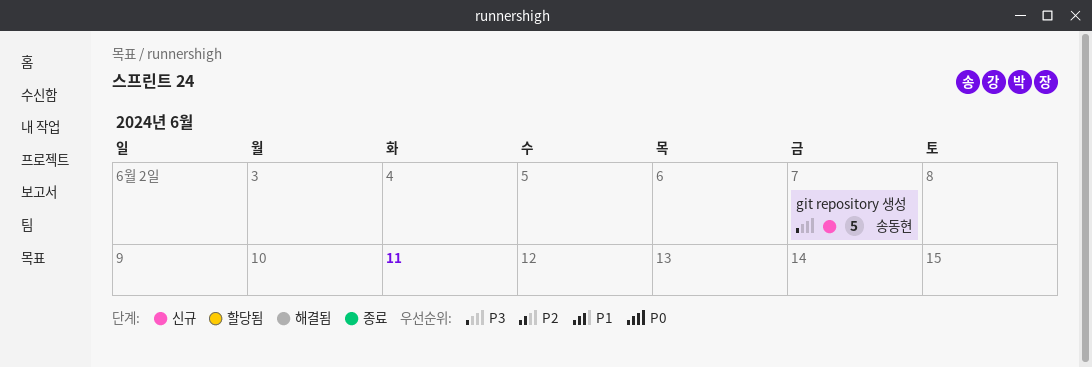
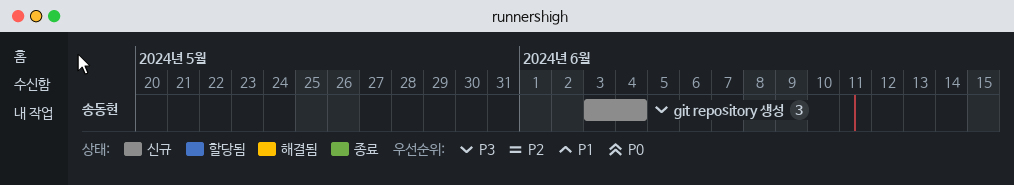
git repository 생성, estimate: 5 -> 3
git repository 생성, due: Jun 7 -> Jun 4

